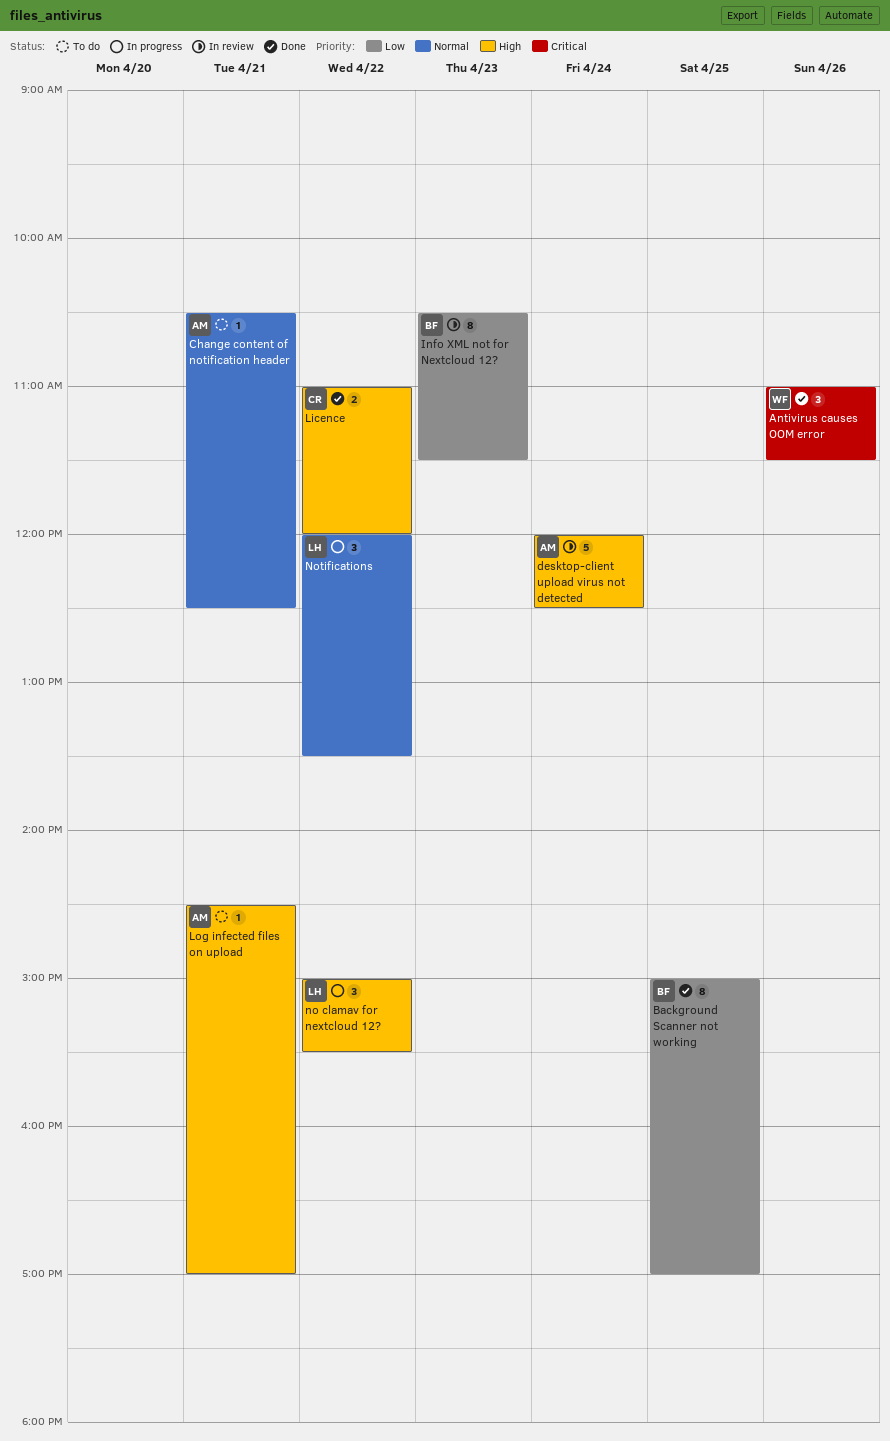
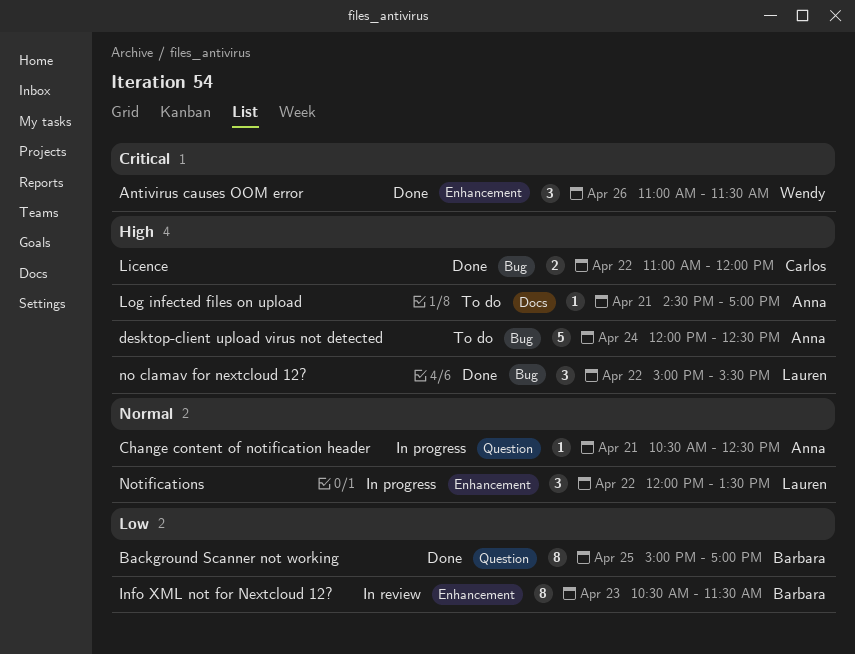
Change content of notification header, status: To do -> In progress
desktop-client upload virus not detected, status: In review -> To do
no clamav for nextcloud 12?, status: In progress -> Done

